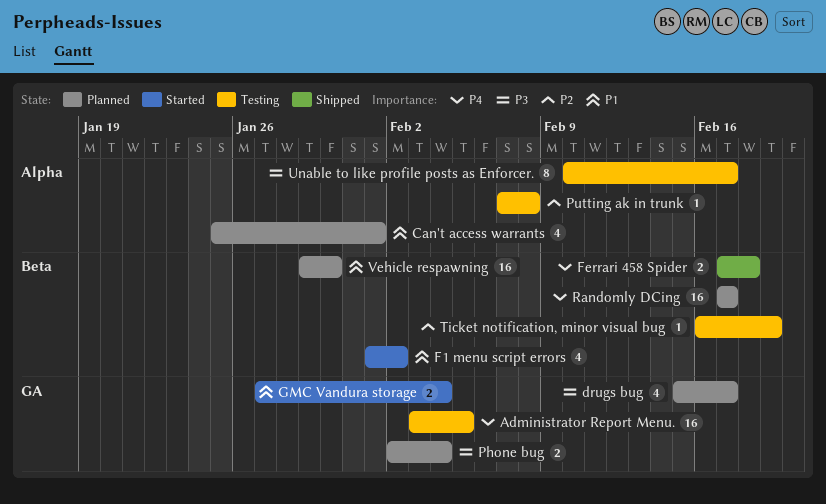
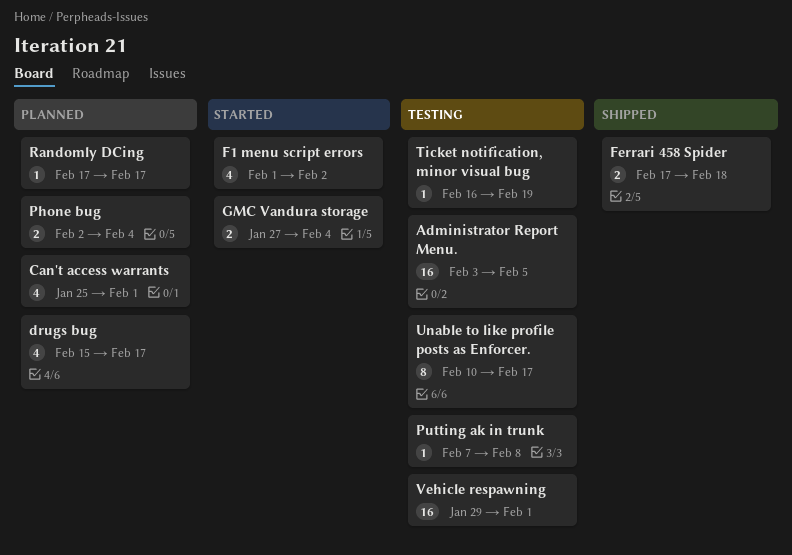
Randomly DCing, estimate: 16 -> 1
Vehicle respawning, status: Planned -> Testing
Vehicle respawning, due: Jan 30 -> Feb 1

